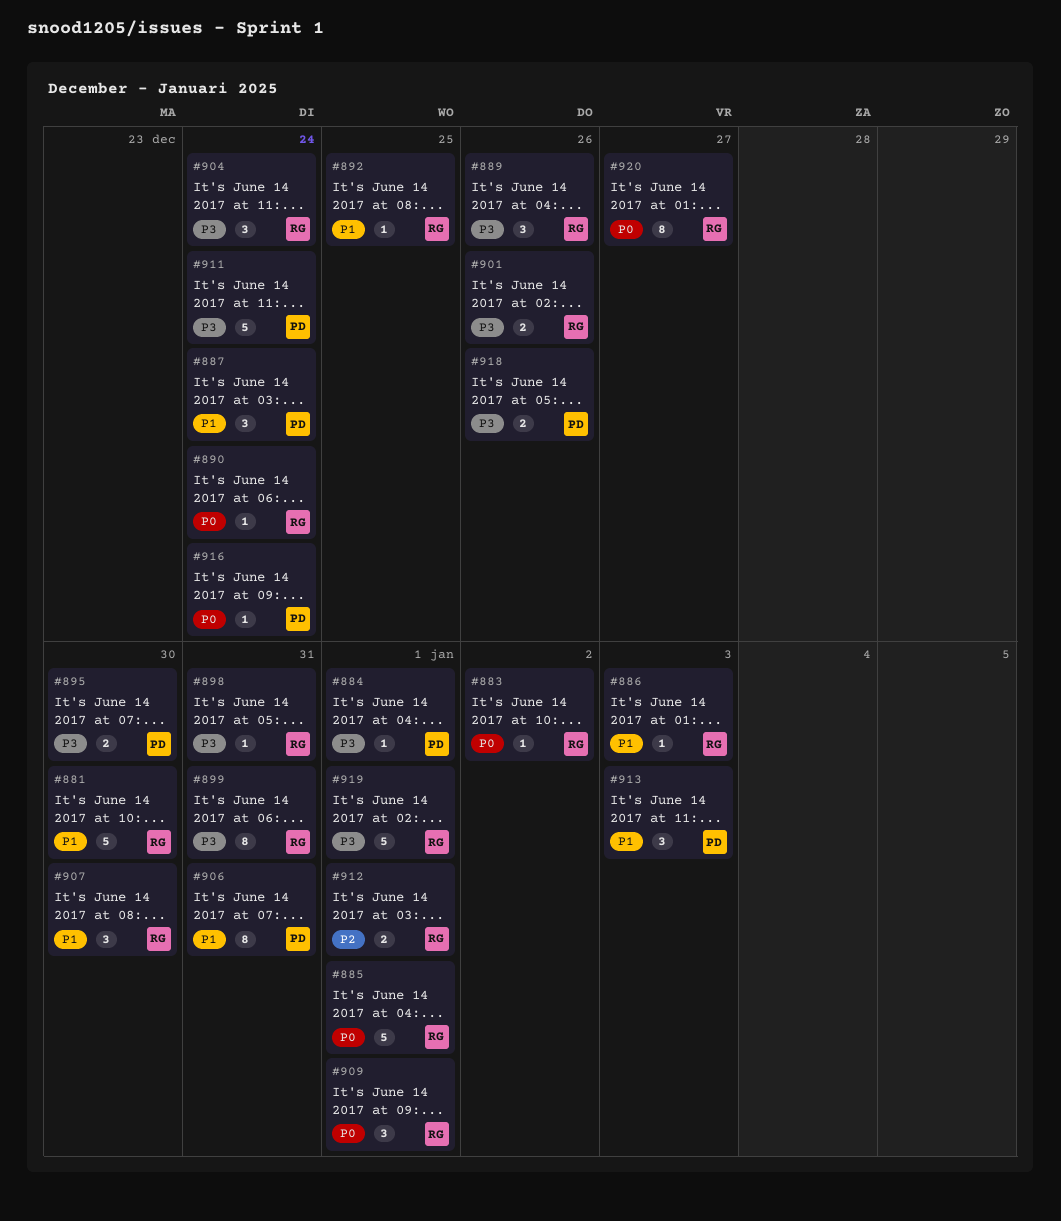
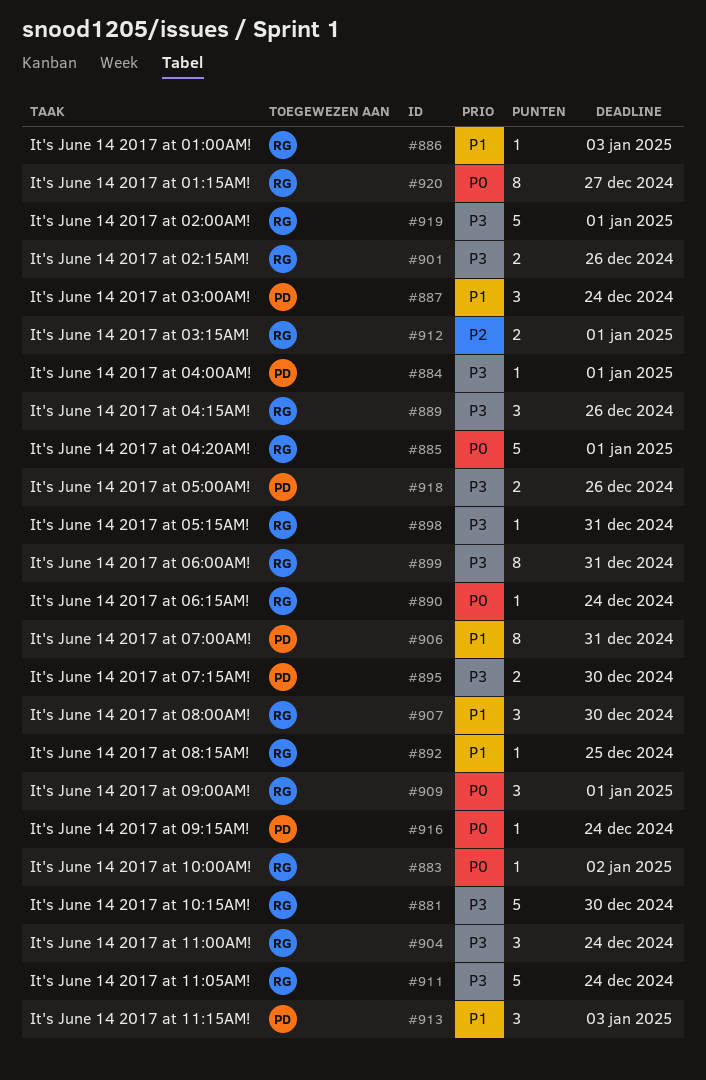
#881, priority: P1 -> P3
#911, owner: PD -> RG

